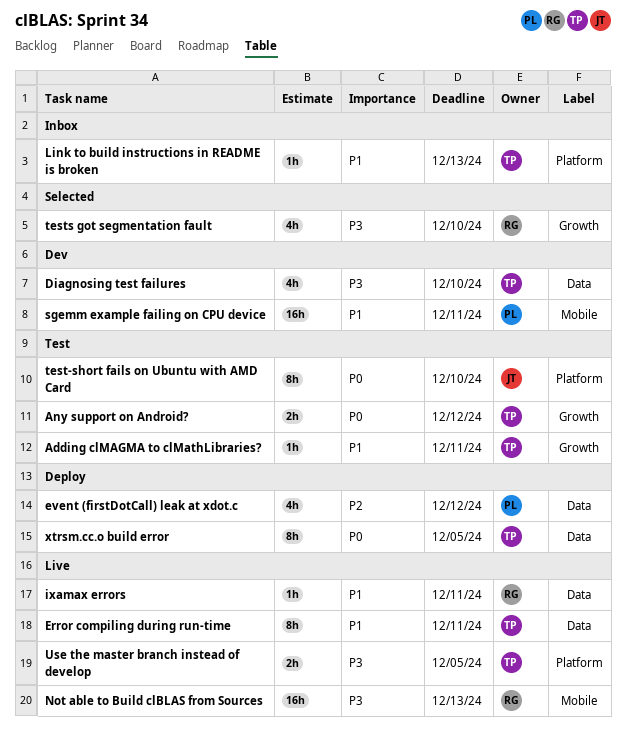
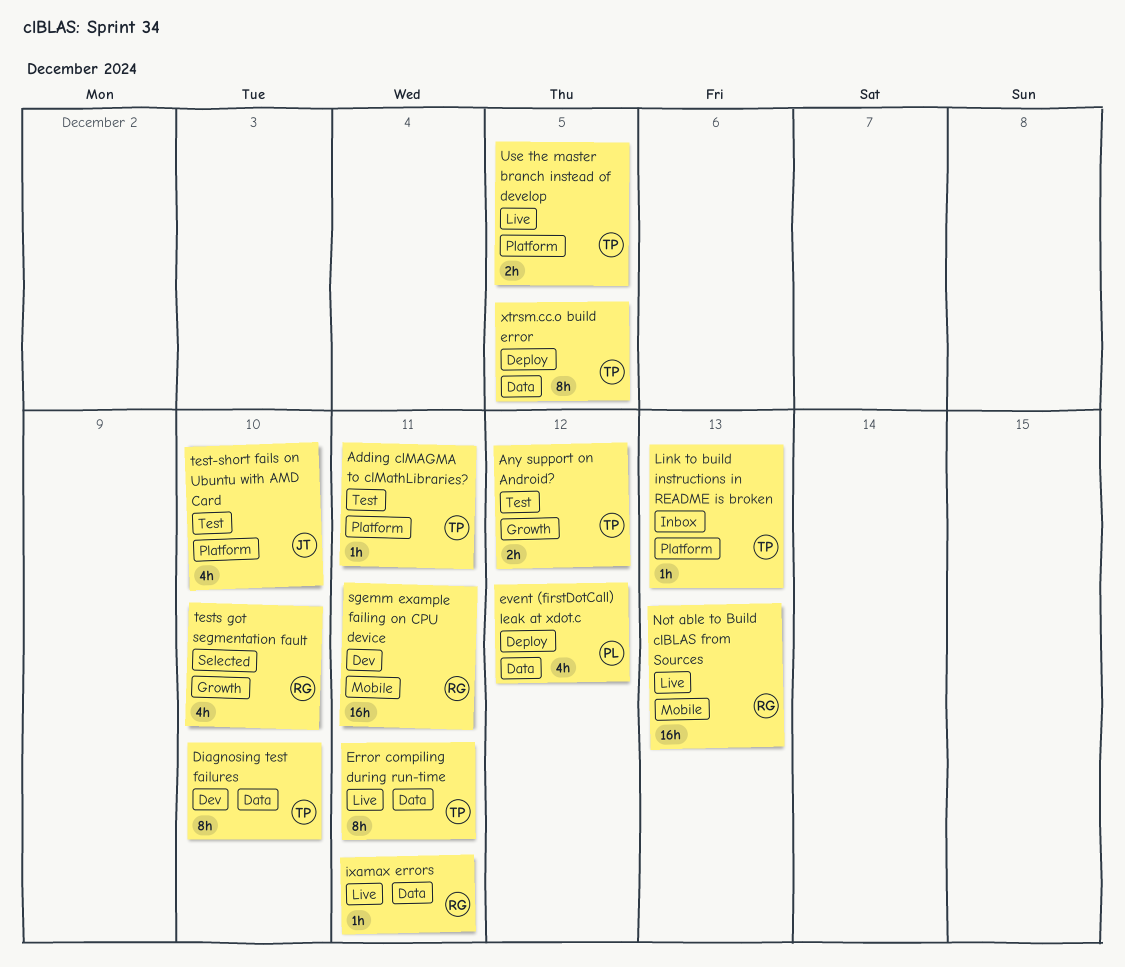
Adding clMAGMA to clMathLibraries?, label: Growth -> Platform
Diagnosing test failures, estimate: 4h -> 8h
sgemm example failing on CPU device, owner: PL -> RG
test-short fails on Ubuntu with AMD Card, estimate: 8h -> 4h

